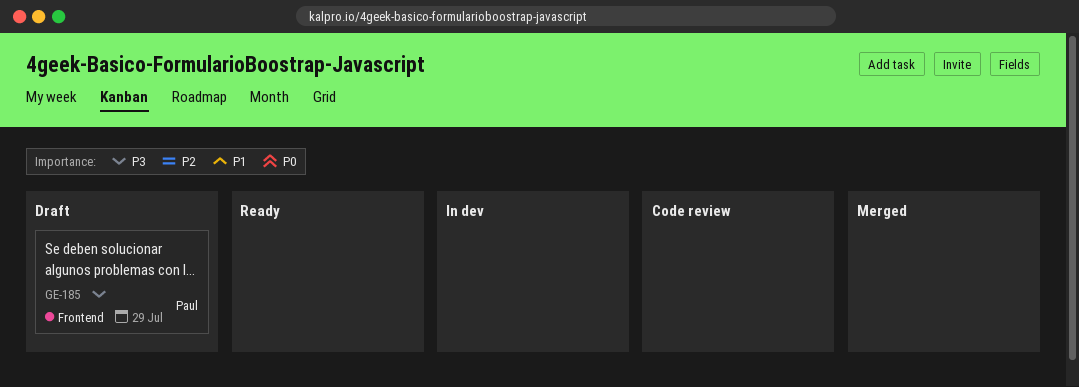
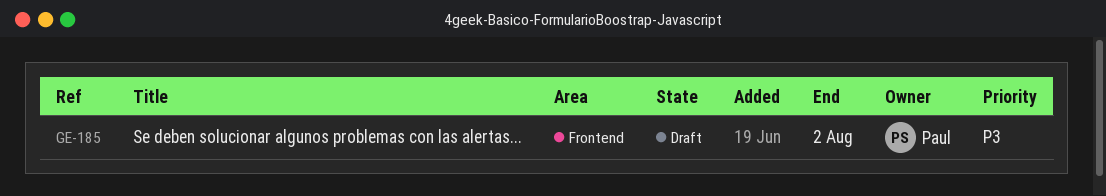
GE-185, due: Jul 29 -> Aug 2

